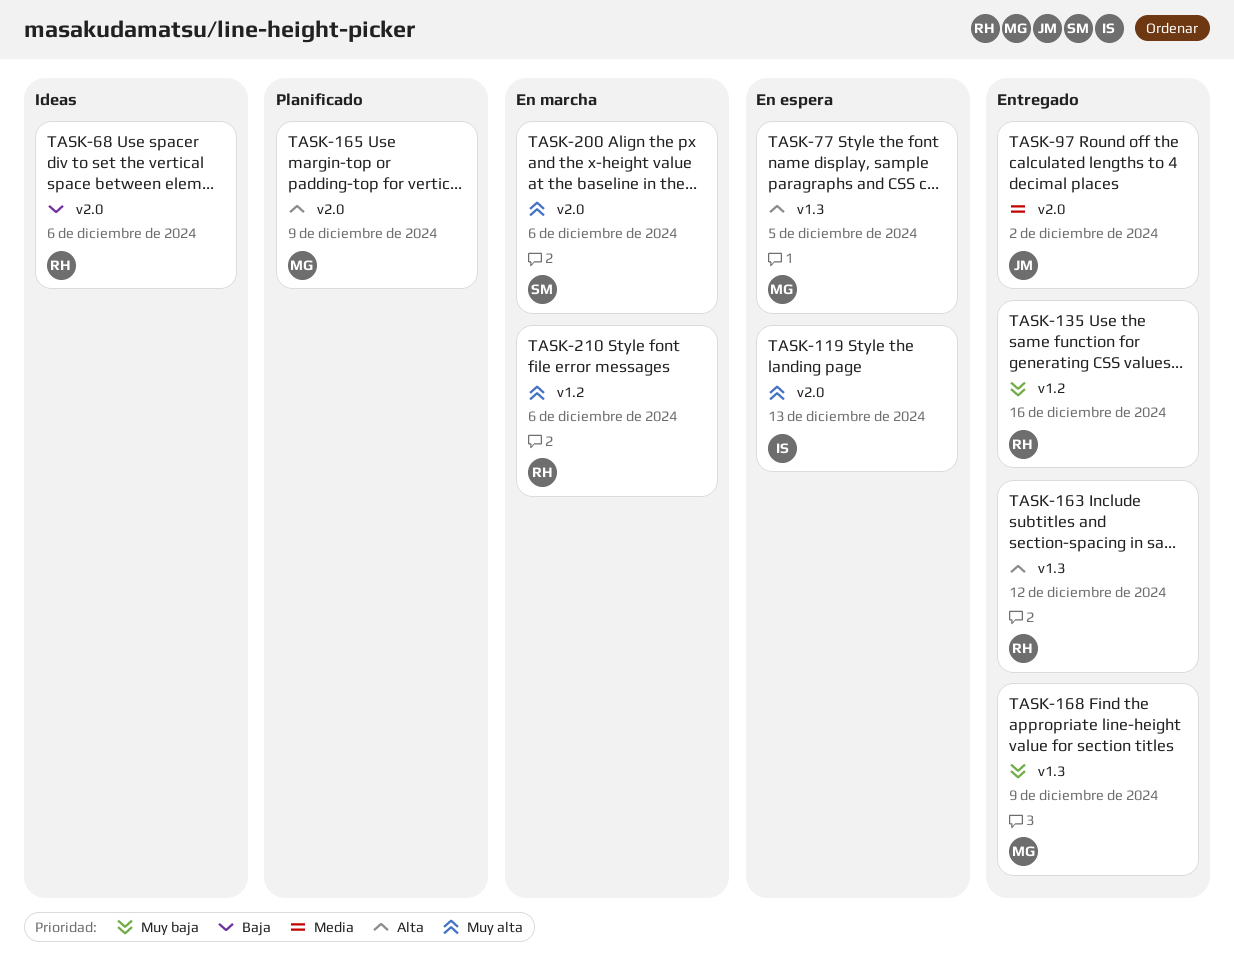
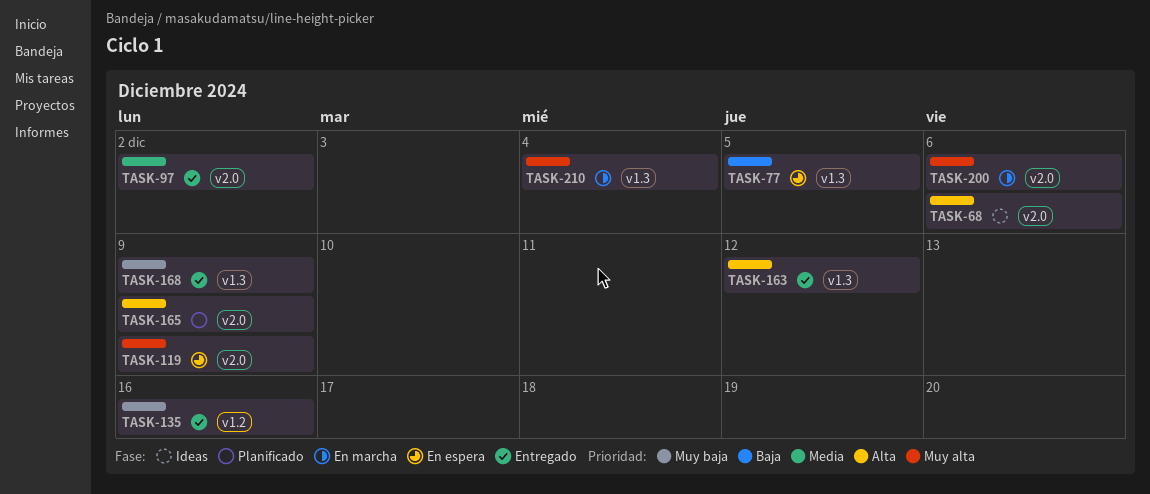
TASK-68, priority: Baja -> Alta
TASK-77, priority: Alta -> Baja
TASK-119, due: Dec 13 -> Dec 9
TASK-210, label: v1.2 -> v1.3
TASK-210, due: Dec 6 -> Dec 4

